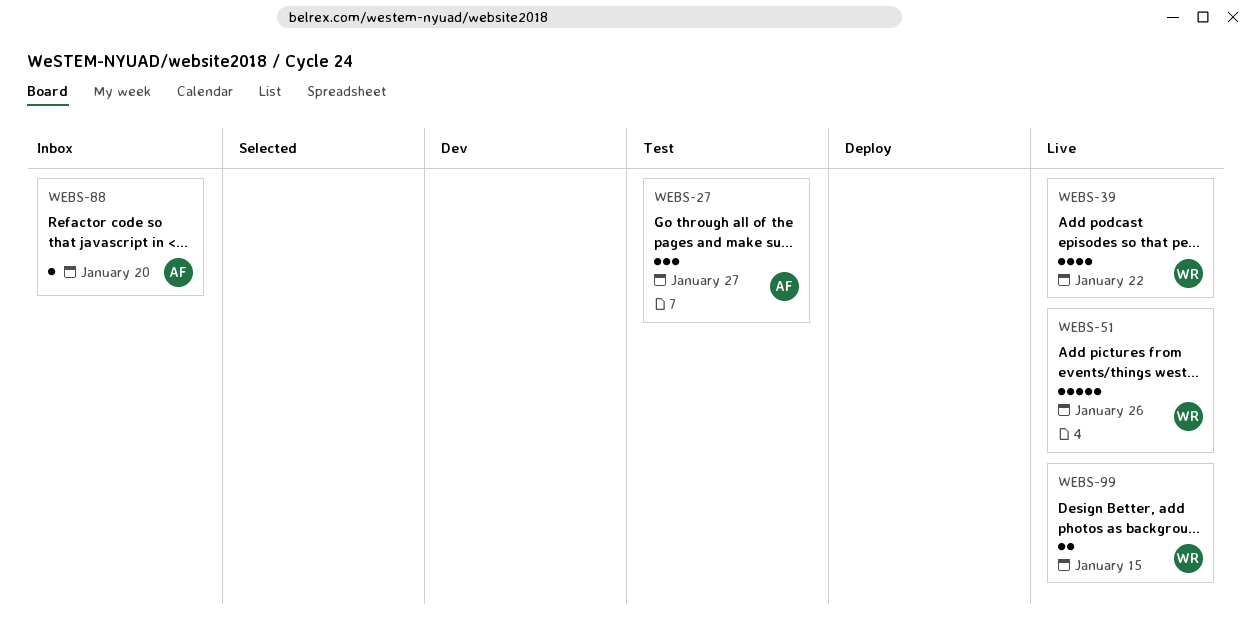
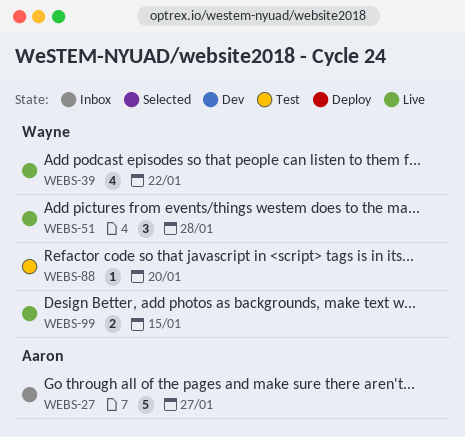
WEBS-27, status: Test -> Inbox
WEBS-27, estimate: 3 -> 5
WEBS-51, estimate: 5 -> 3
WEBS-51, due: Jan 26 -> Jan 28
WEBS-88, status: Inbox -> Test
WEBS-88, owner: Aaron -> Wayne

